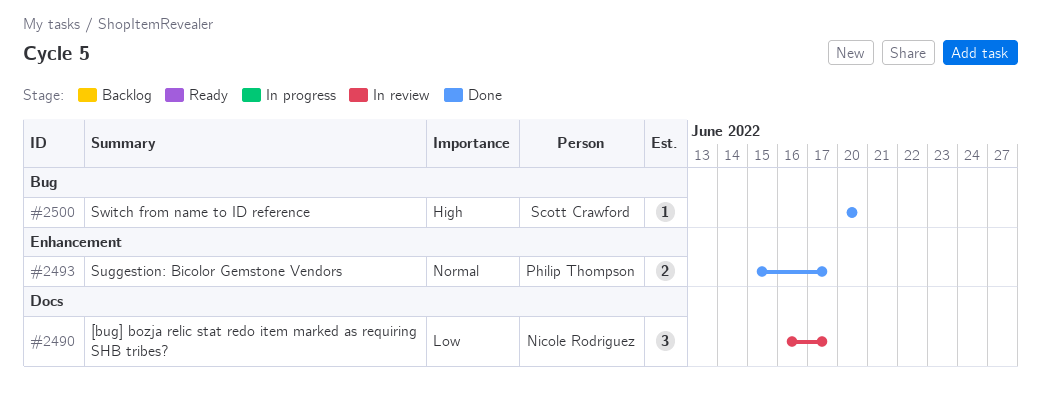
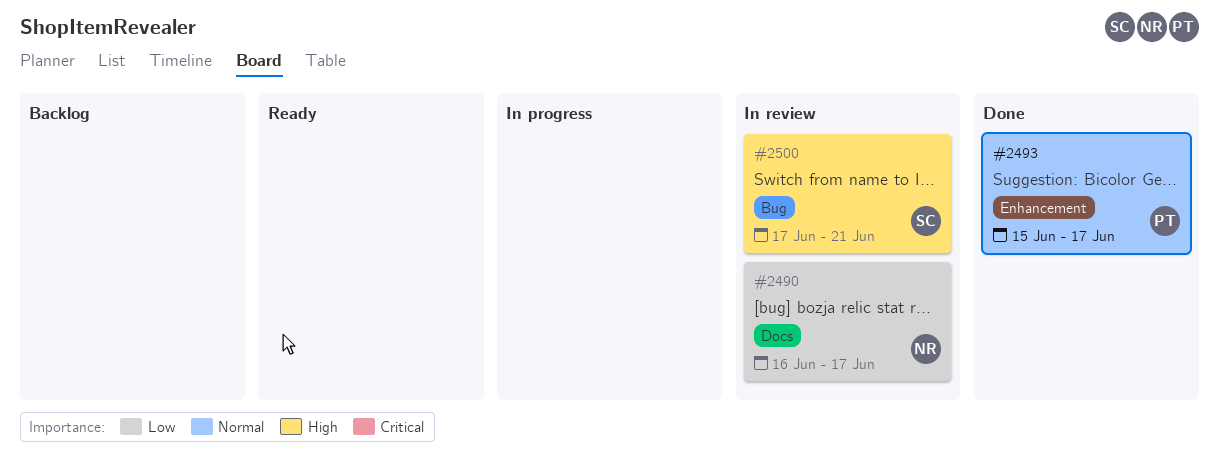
#2500, status: Done -> In review
#2500, start: Jun 20 -> Jun 17
#2500, due: Jun 20 -> Jun 21

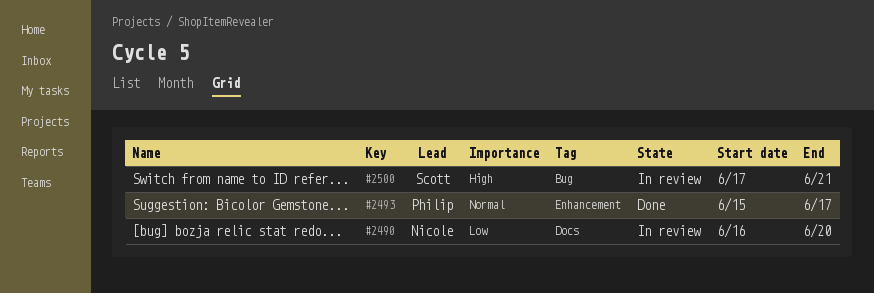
#2490, due: Jun 17 -> Jun 20

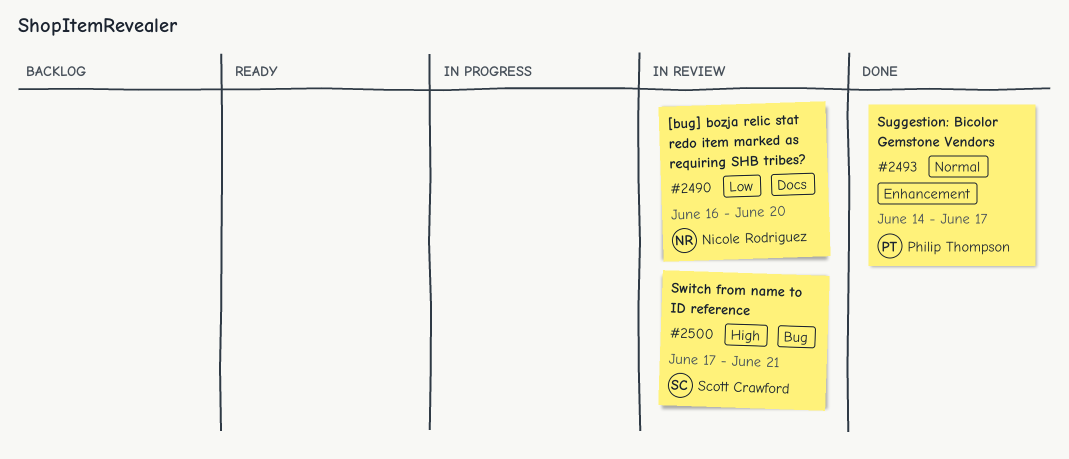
#2493, start: Jun 15 -> Jun 14

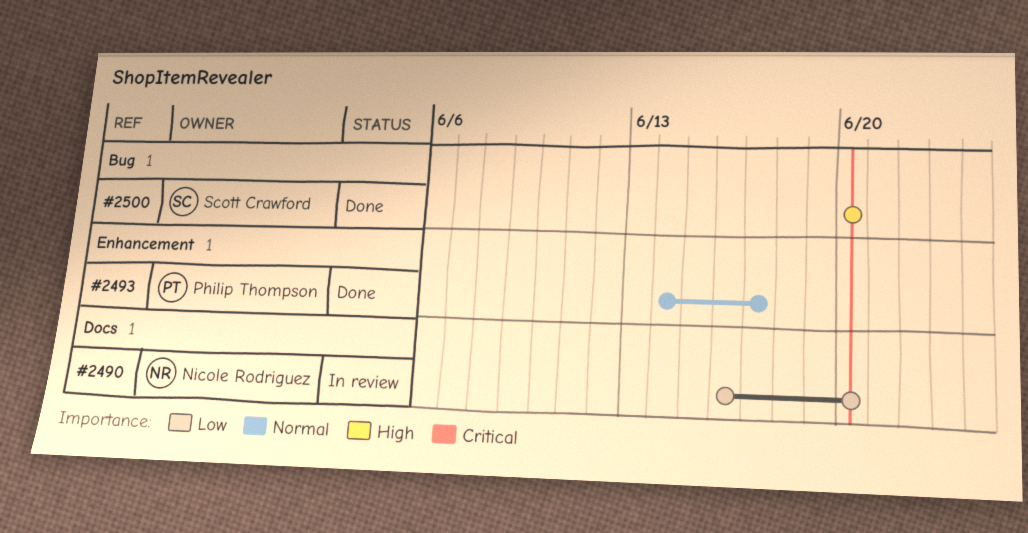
#2500, status: In review -> Done
#2500, start: Jun 17 -> Jun 20
#2500, due: Jun 21 -> Jun 20

